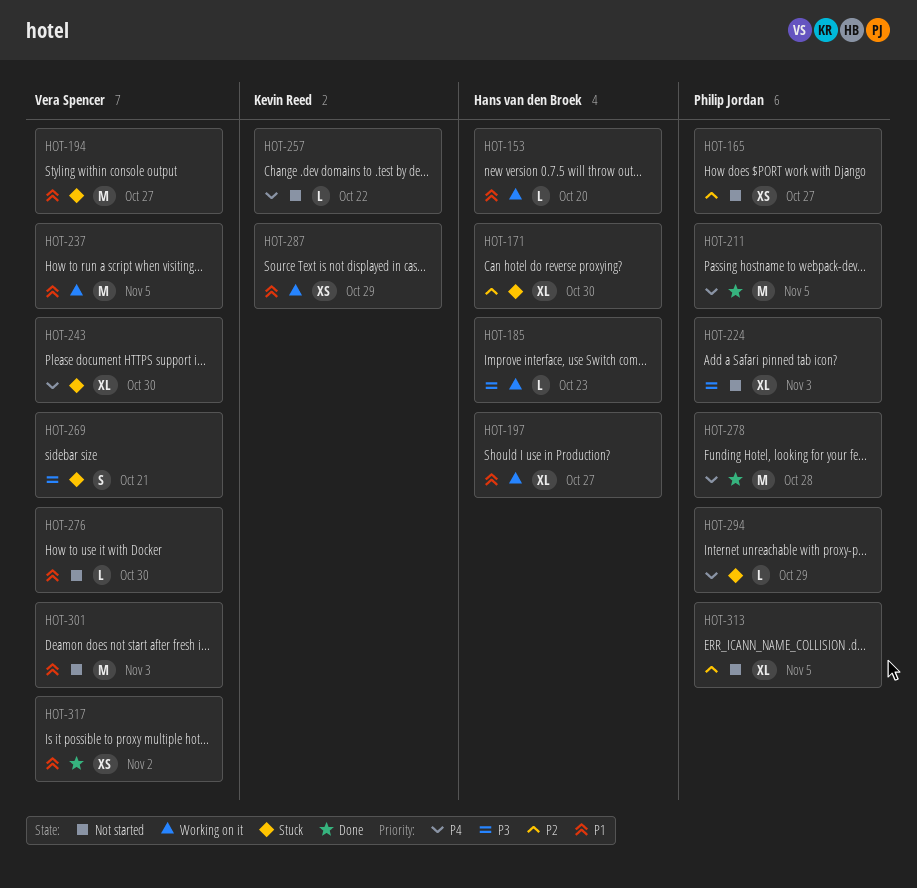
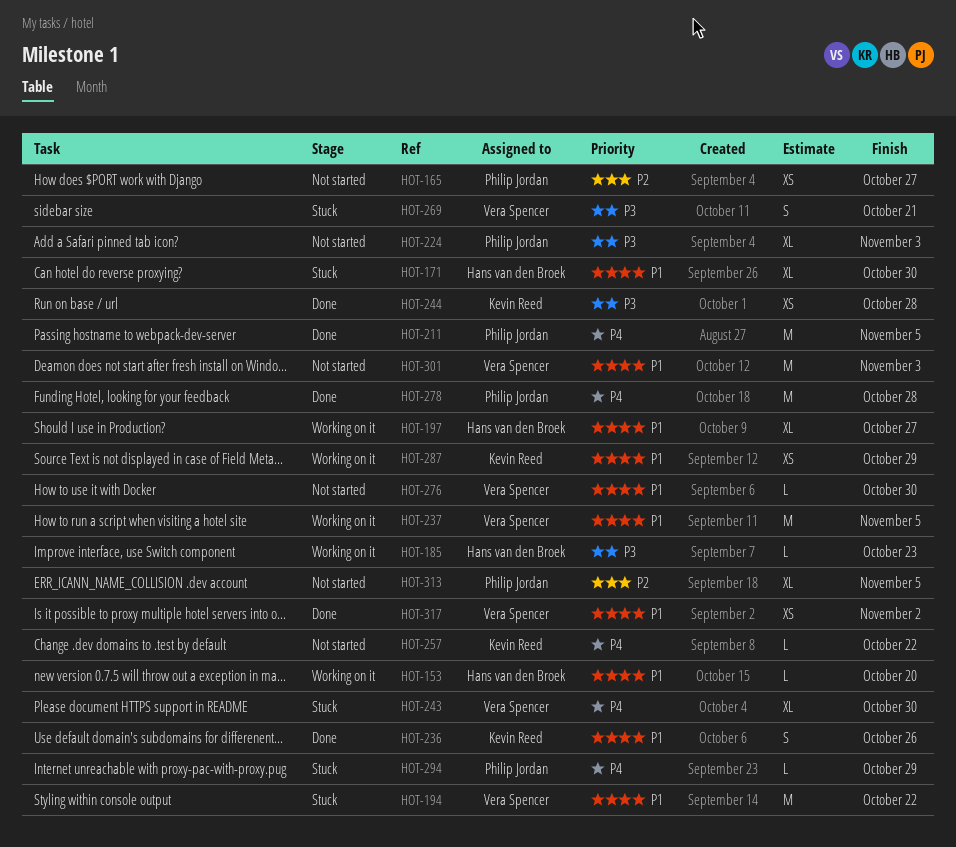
HOT-171, priority: P2 -> P1
HOT-194, due: Oct 27 -> Oct 22
HOT-236: none -> present
HOT-244: none -> present

